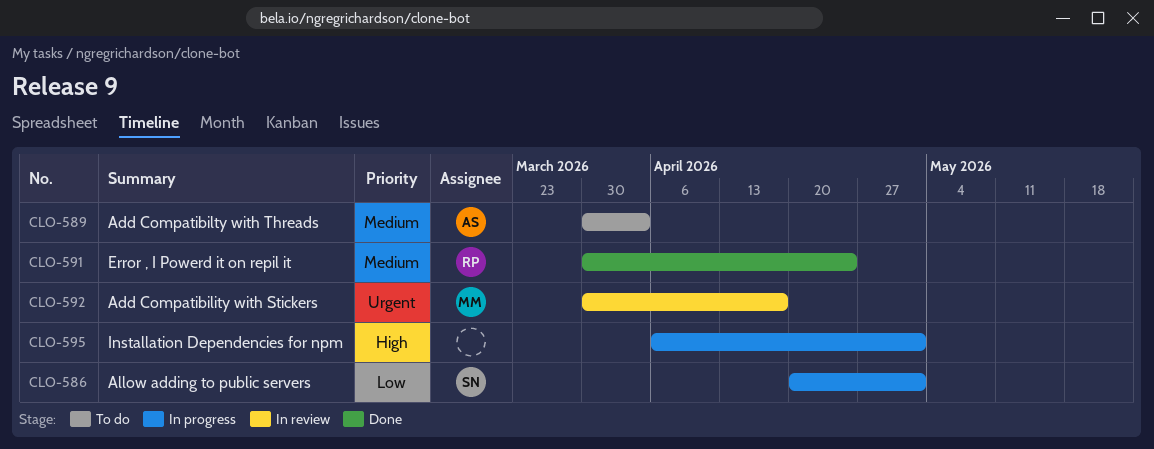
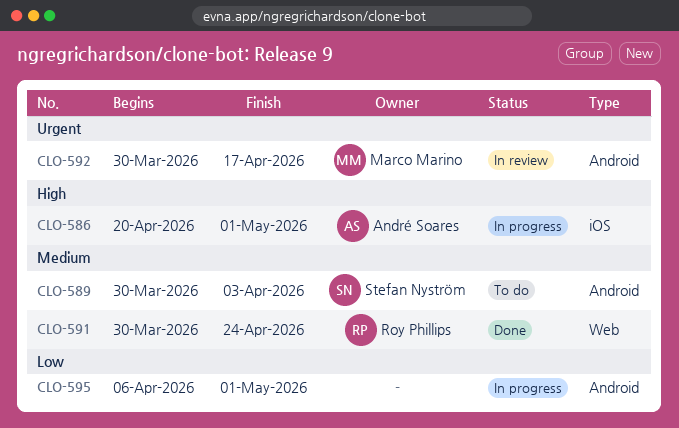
CLO-586, owner: Stefan Nyström -> André Soares
CLO-586, priority: Low -> High
CLO-589, owner: André Soares -> Stefan Nyström
CLO-595, priority: High -> Low

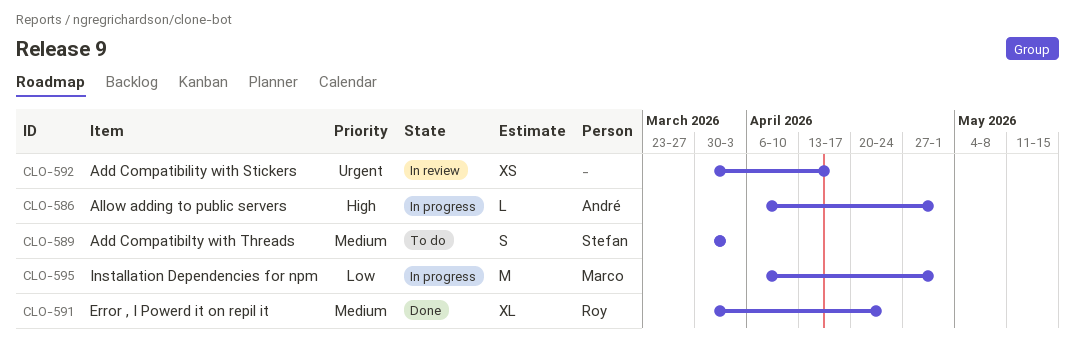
CLO-586, start: Apr 20 -> Apr 6
CLO-592, owner: Marco Marino -> none
CLO-595, owner: none -> Marco Marino

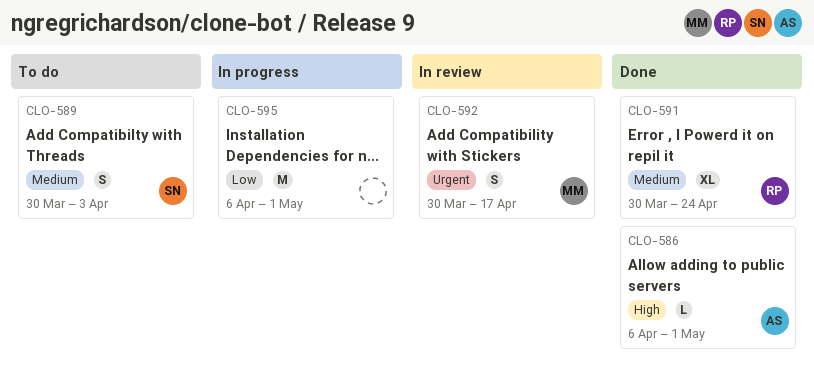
CLO-586, status: In progress -> Done
CLO-592, owner: none -> Marco
CLO-592, estimate: XS -> S
CLO-595, owner: Marco -> none

